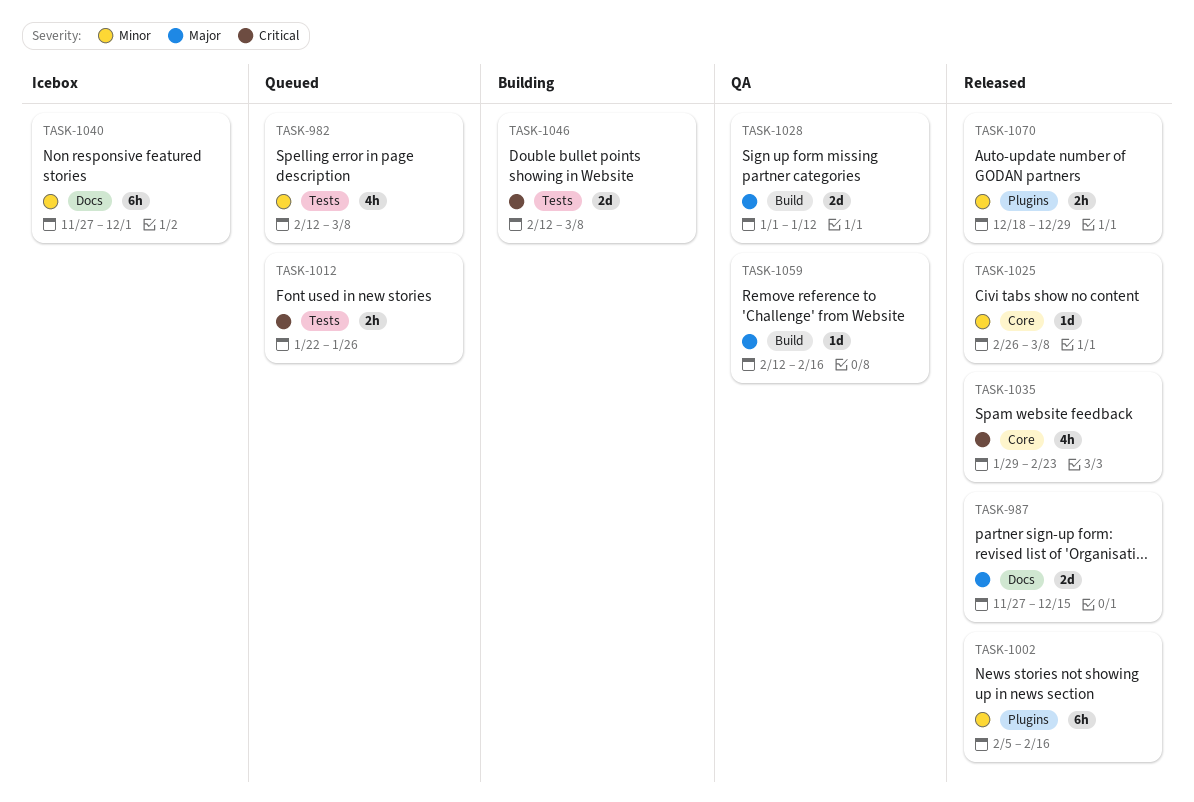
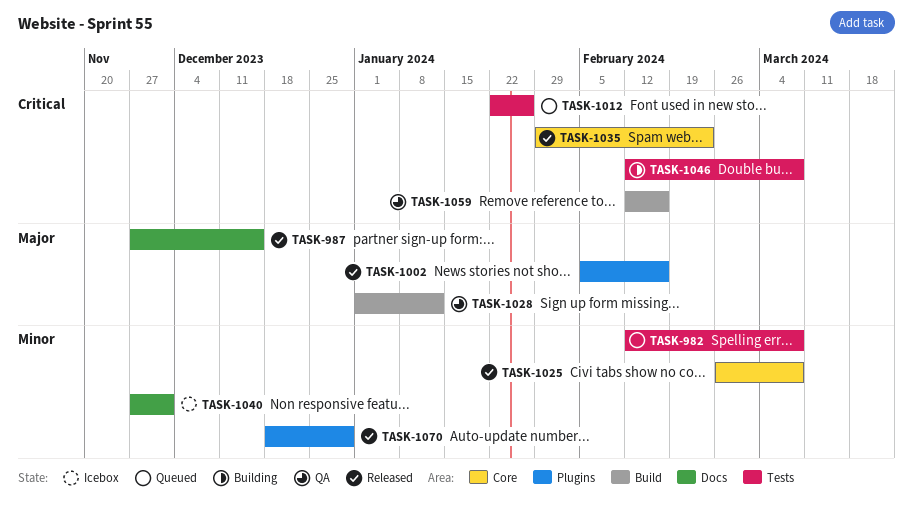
TASK-1002, priority: Minor -> Major
TASK-1059, priority: Major -> Critical

